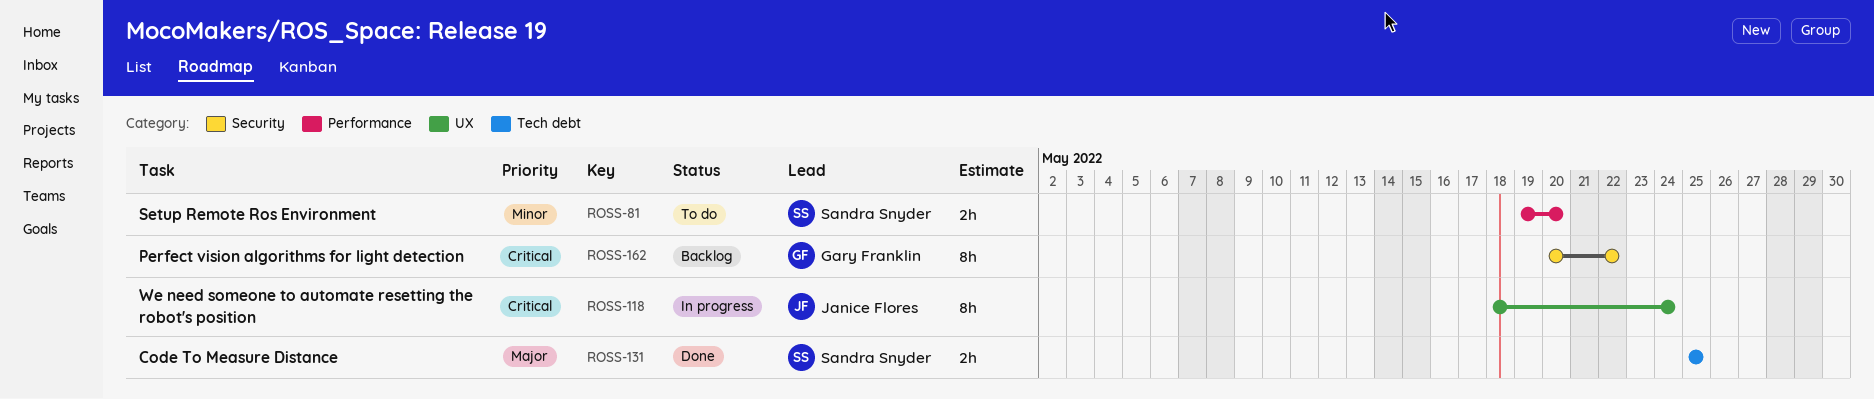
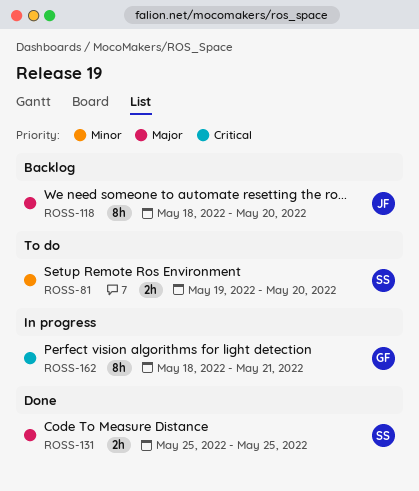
ROSS-118, status: In progress -> Backlog
ROSS-118, priority: Critical -> Major
ROSS-118, due: May 24 -> May 20
ROSS-162, status: Backlog -> In progress
ROSS-162, start: May 20 -> May 18
ROSS-162, due: May 22 -> May 21

